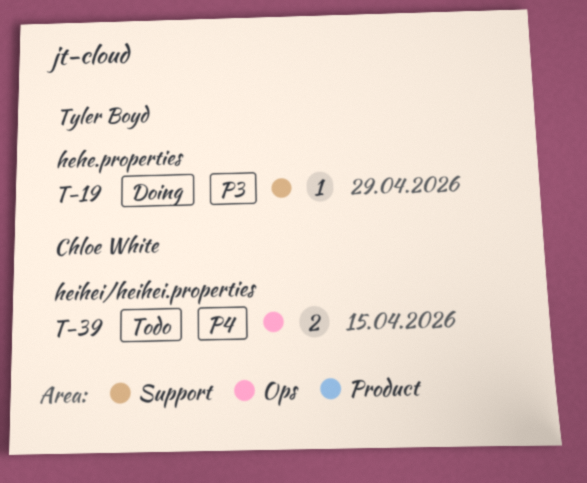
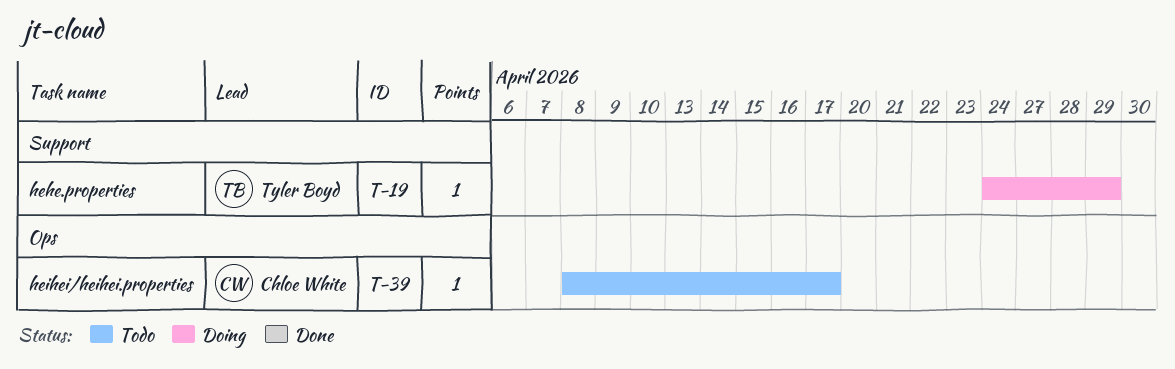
T-39, estimate: 2 -> 1
T-39, due: Apr 15 -> Apr 17

